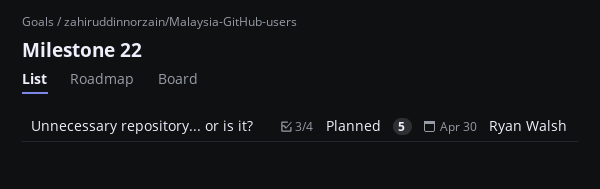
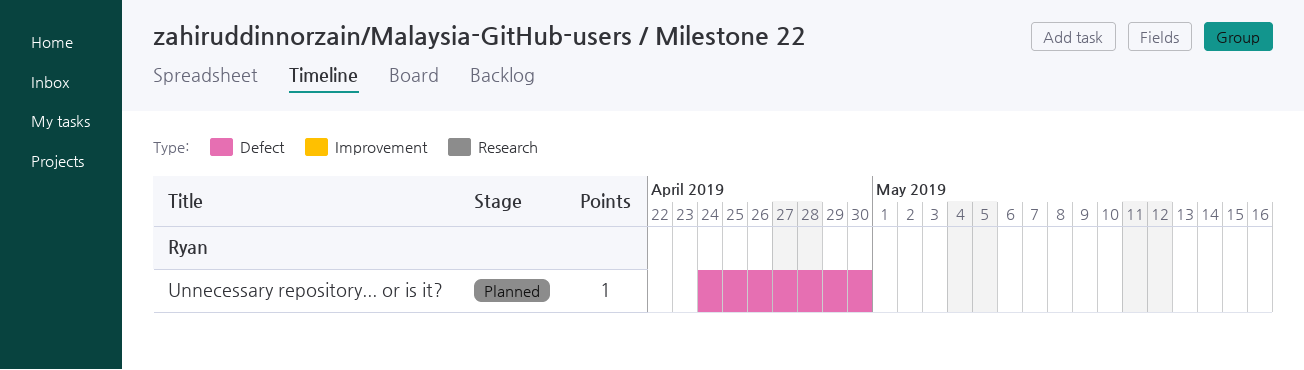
Unnecessary repository... or is it?, estimate: 5 -> 1

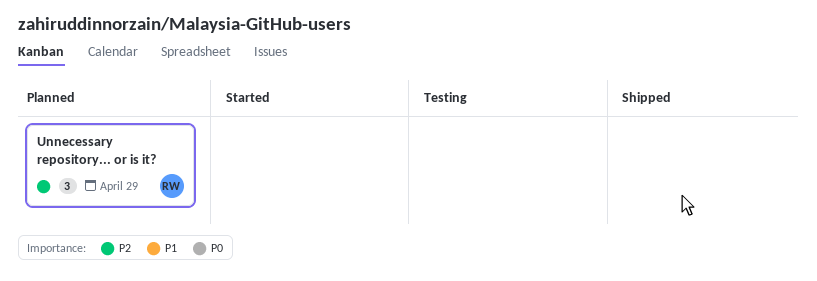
Unnecessary repository... or is it?, estimate: 1 -> 3
Unnecessary repository... or is it?, due: Apr 30 -> Apr 29

